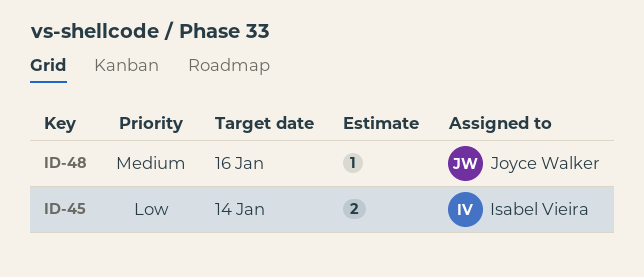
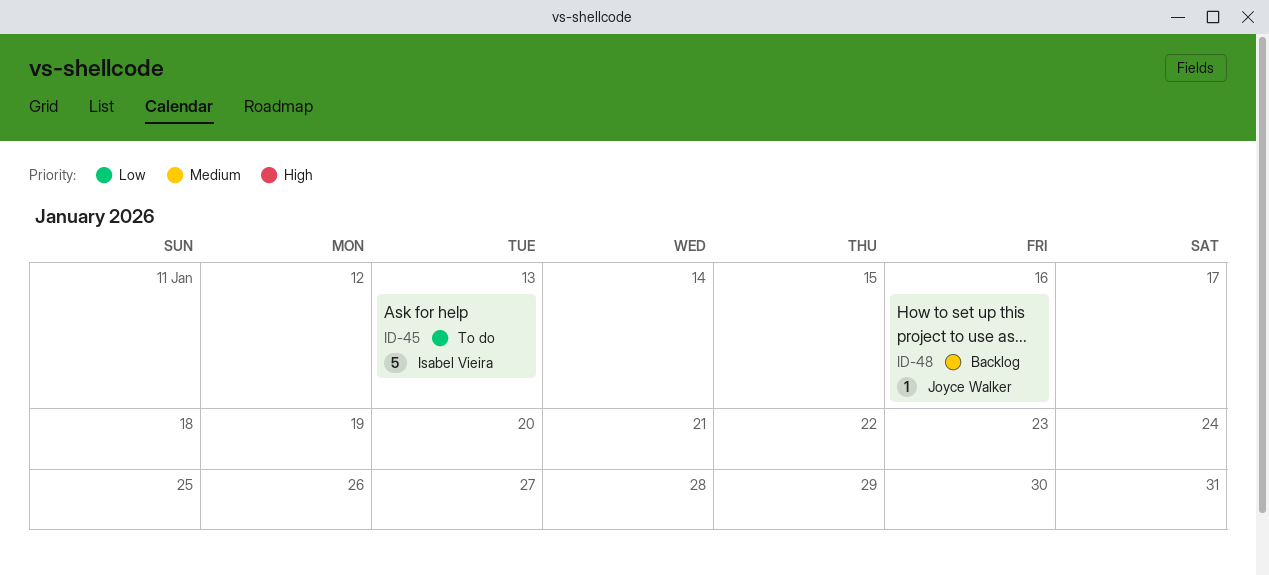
ID-45, estimate: 2 -> 5
ID-45, due: Jan 14 -> Jan 13

